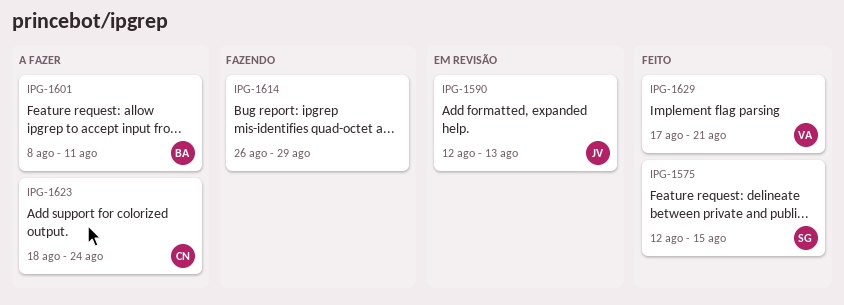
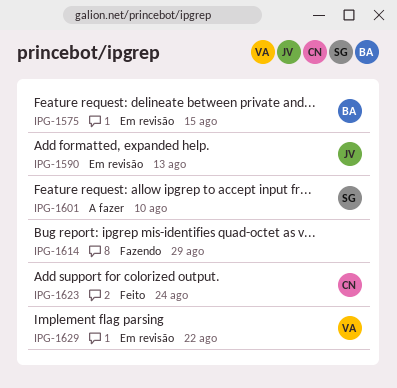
IPG-1575, status: Feito -> Em revisão
IPG-1575, owner: SG -> BA
IPG-1601, owner: BA -> SG
IPG-1601, due: Aug 11 -> Aug 10
IPG-1623, status: A fazer -> Feito
IPG-1629, status: Feito -> Em revisão
IPG-1629, due: Aug 21 -> Aug 22

